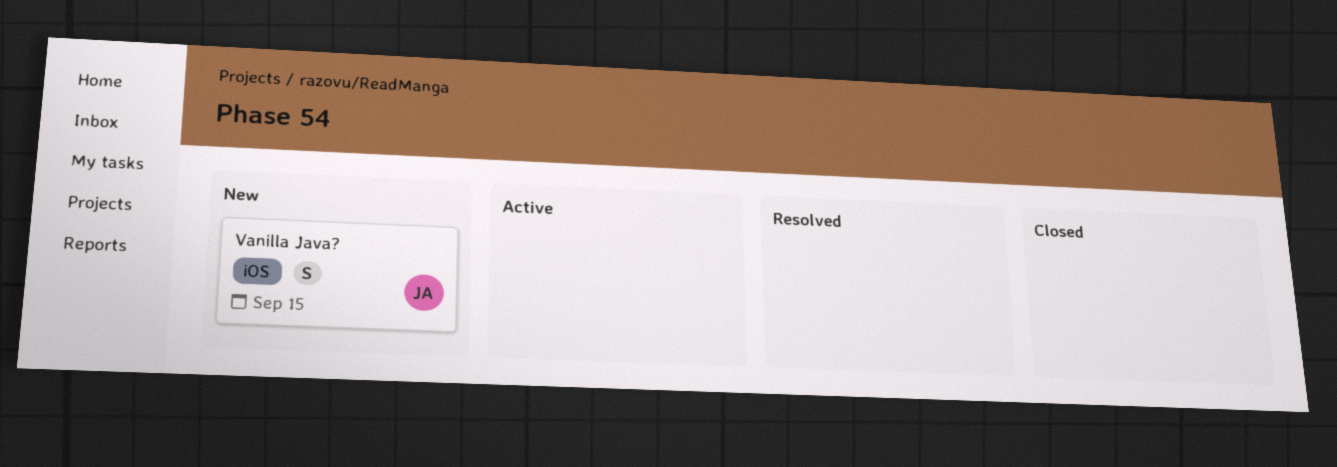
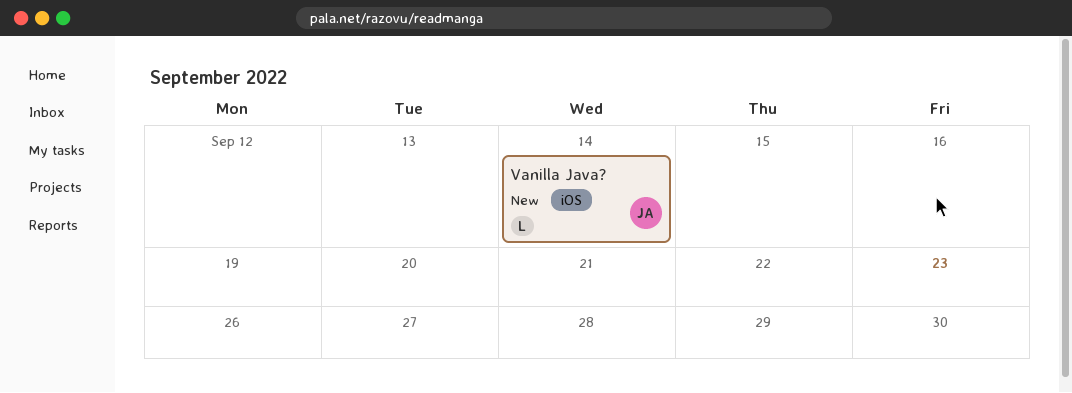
Vanilla Java?, estimate: S -> L
Vanilla Java?, due: Sep 15 -> Sep 14

